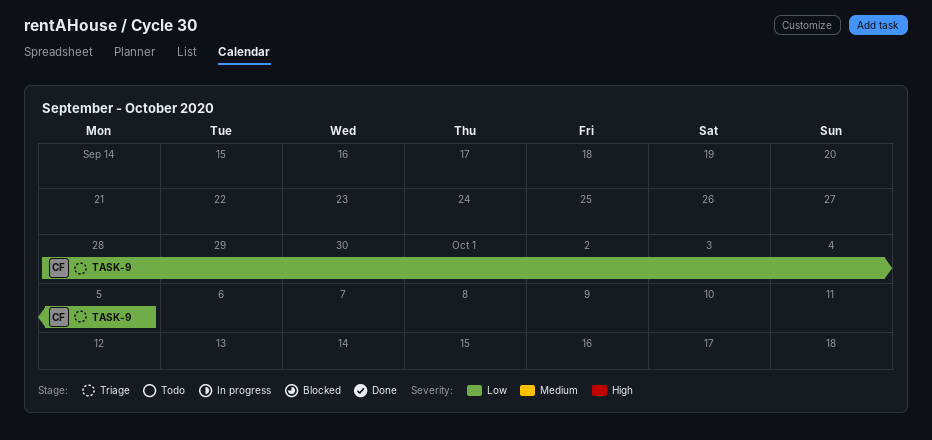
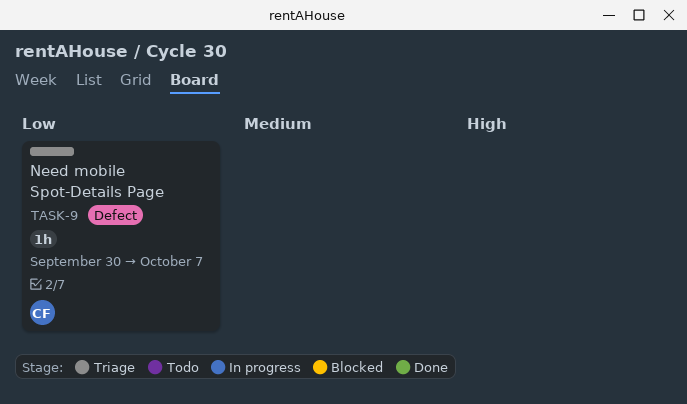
TASK-9, start: Sep 28 -> Sep 30
TASK-9, due: Oct 5 -> Oct 7

